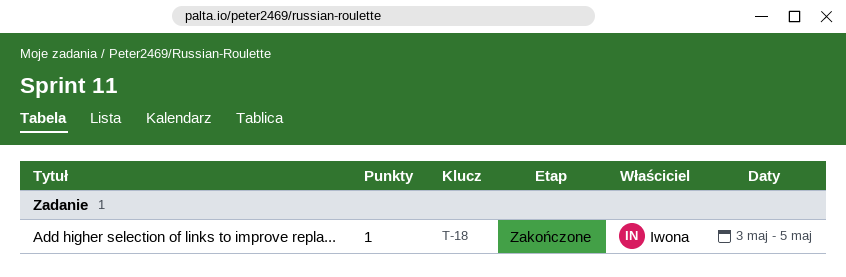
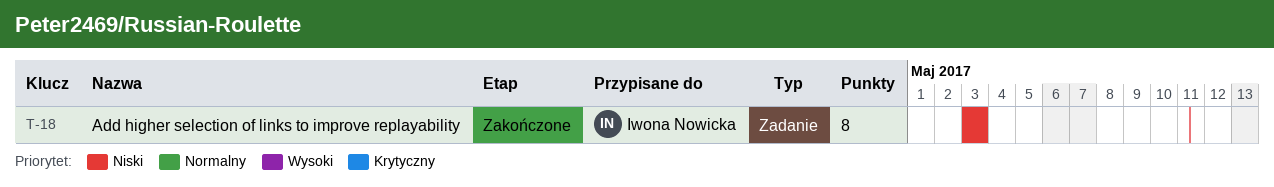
T-18, estimate: 1 -> 8
T-18, due: May 5 -> May 3

